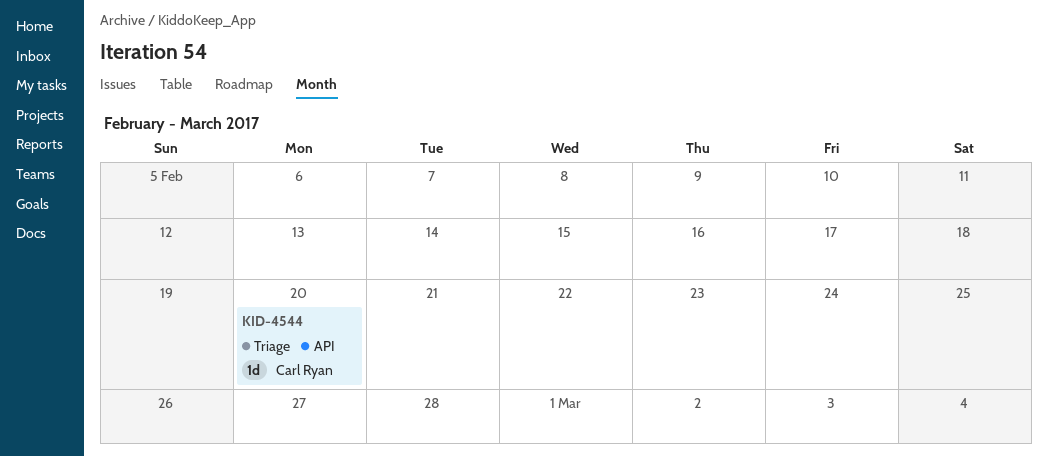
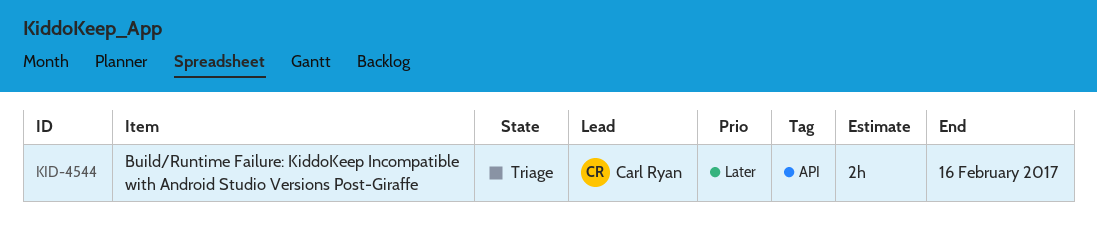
KID-4544, estimate: 1d -> 2h
KID-4544, due: Feb 20 -> Feb 16

